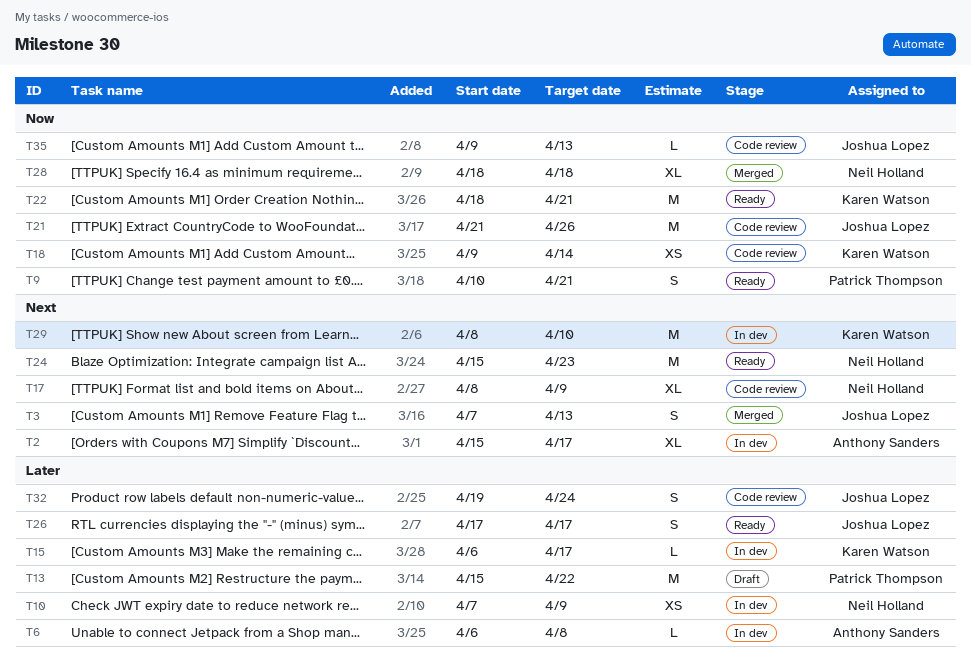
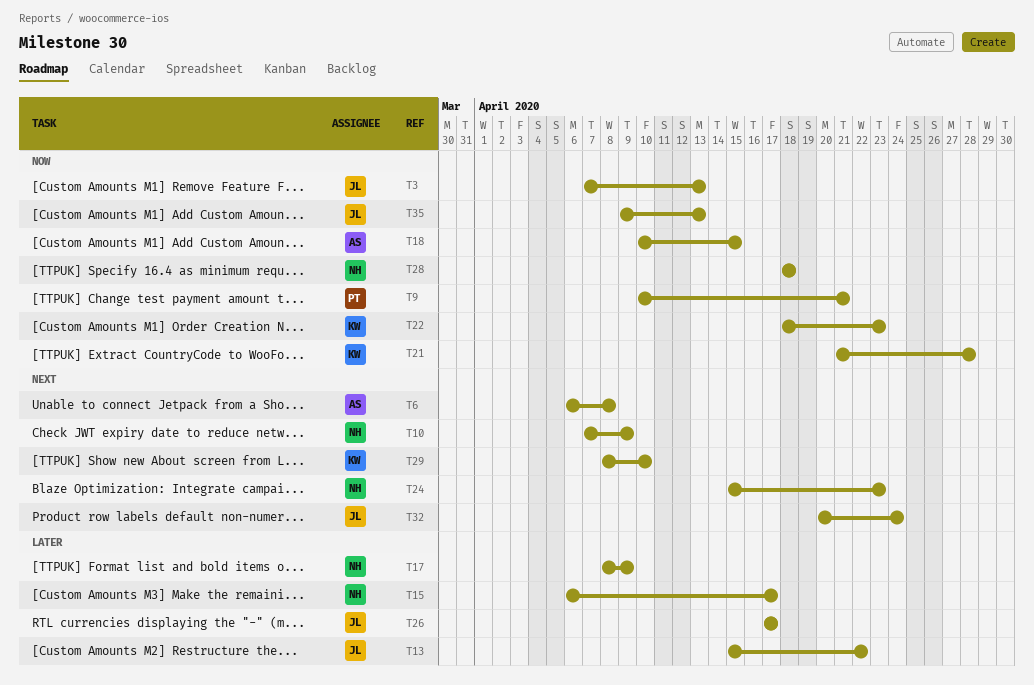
T2: present -> none
T3, priority: Next -> Now
T6, priority: Later -> Next
T10, priority: Later -> Next
T13, owner: Patrick Thompson -> Joshua Lopez
T15, owner: Karen Watson -> Neil Holland
T17, priority: Next -> Later
T18, owner: Karen Watson -> Anthony Sanders
T18, start: Apr 9 -> Apr 10
T18, due: Apr 14 -> Apr 15
T21, owner: Joshua Lopez -> Karen Watson
T21, due: Apr 26 -> Apr 28
T22, due: Apr 21 -> Apr 23
T32, priority: Later -> Next
T32, start: Apr 19 -> Apr 20

